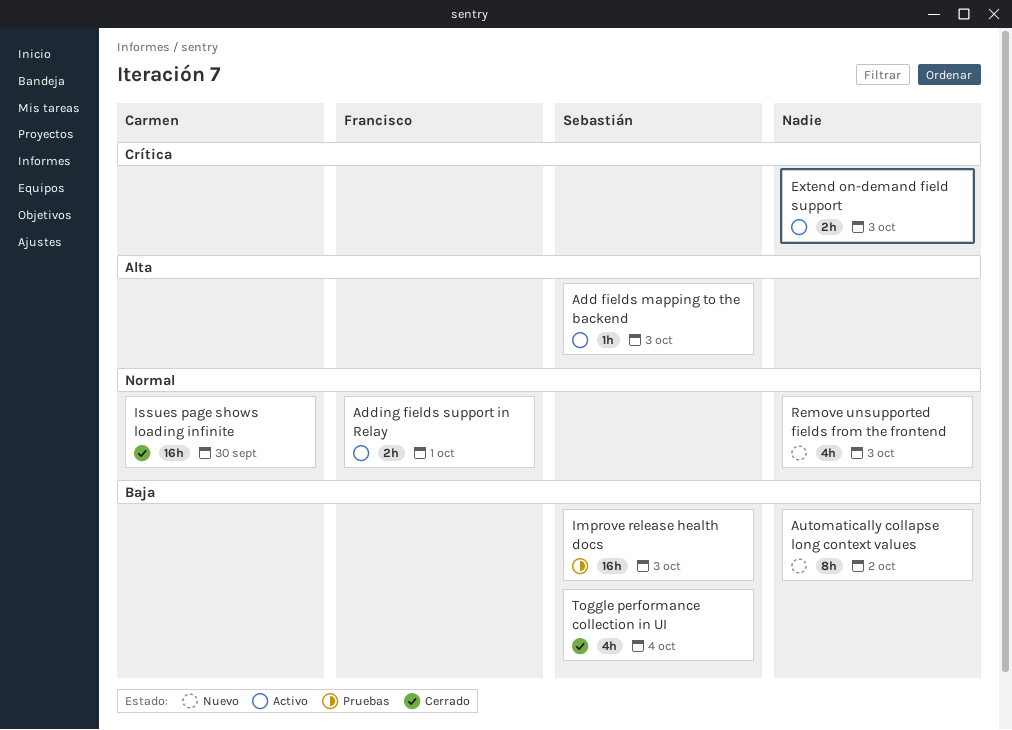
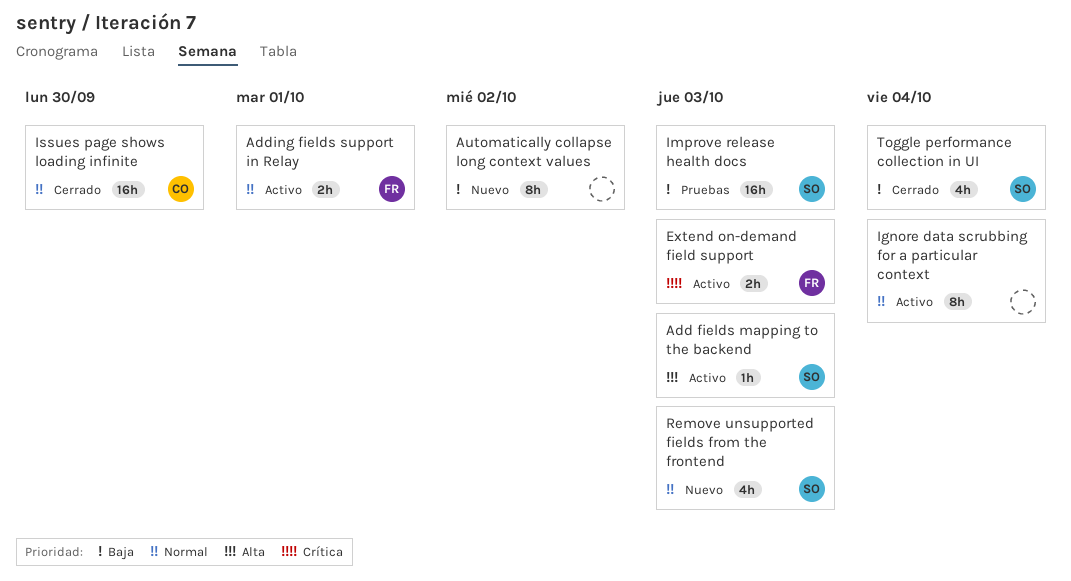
Extend on-demand field support, owner: none -> Francisco
Ignore data scrubbing for a particular context: none -> present
Remove unsupported fields from the frontend, owner: none -> Sebastián

